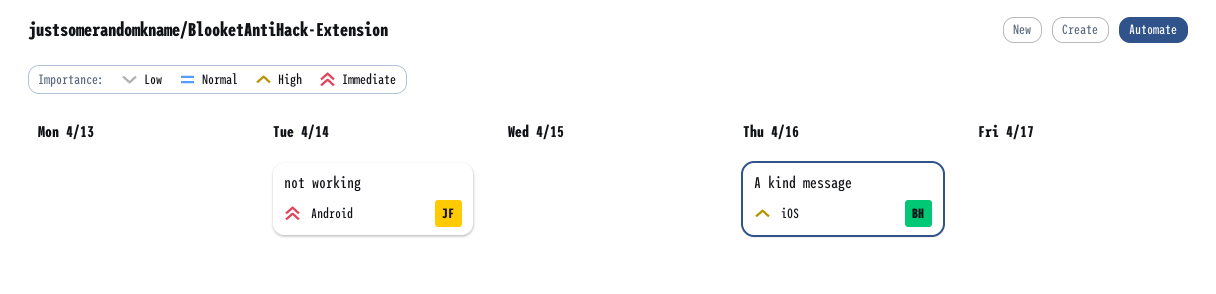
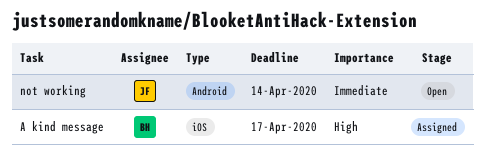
A kind message, due: Apr 16 -> Apr 17

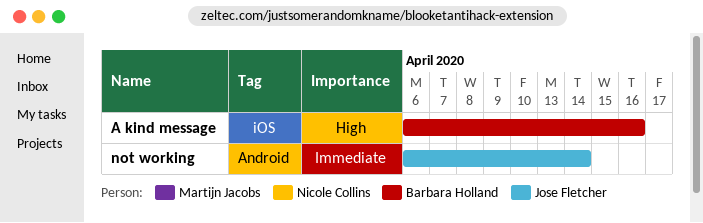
A kind message, due: Apr 17 -> Apr 16

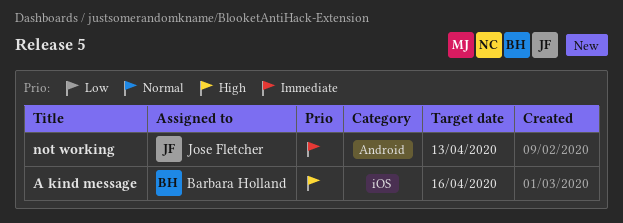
not working, due: Apr 14 -> Apr 13

